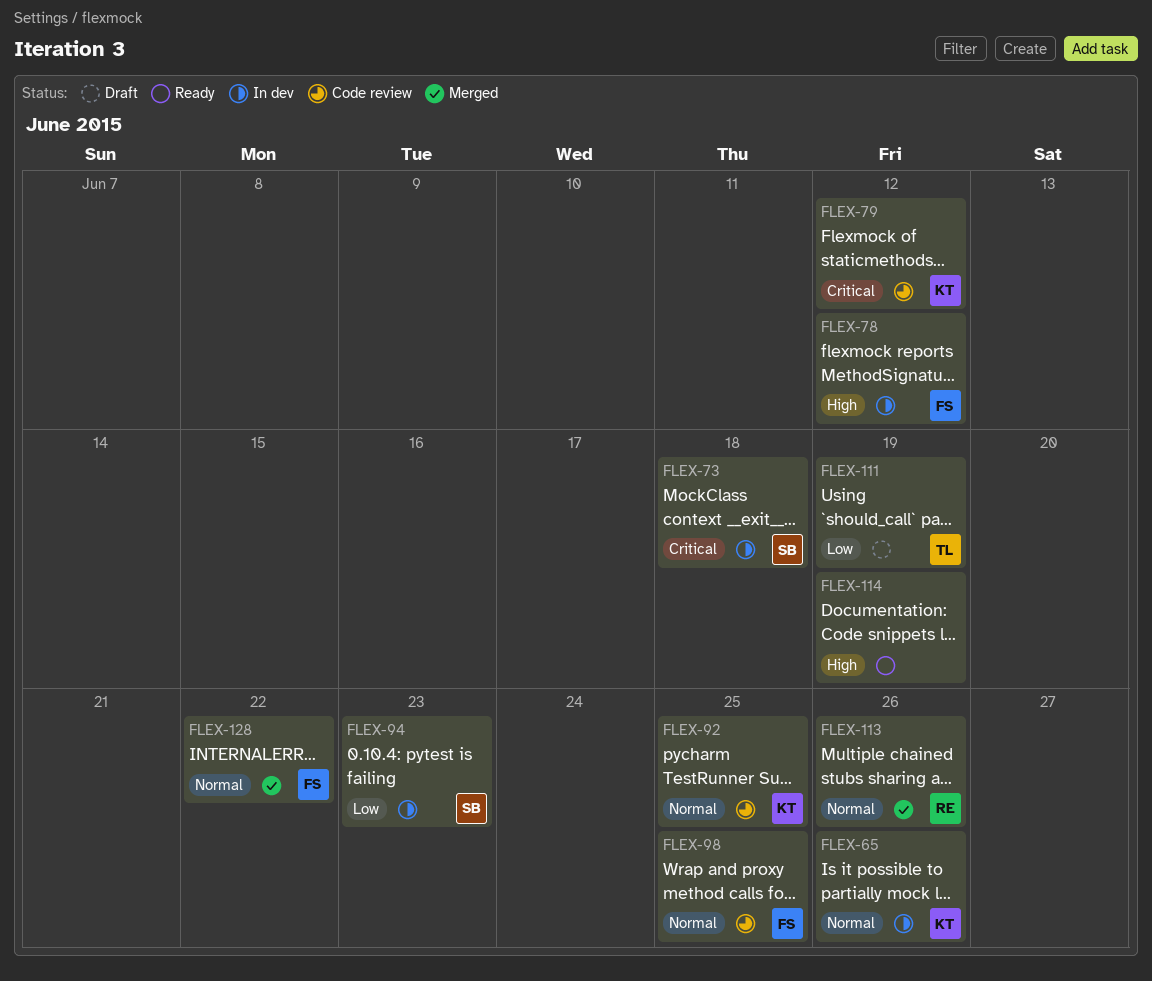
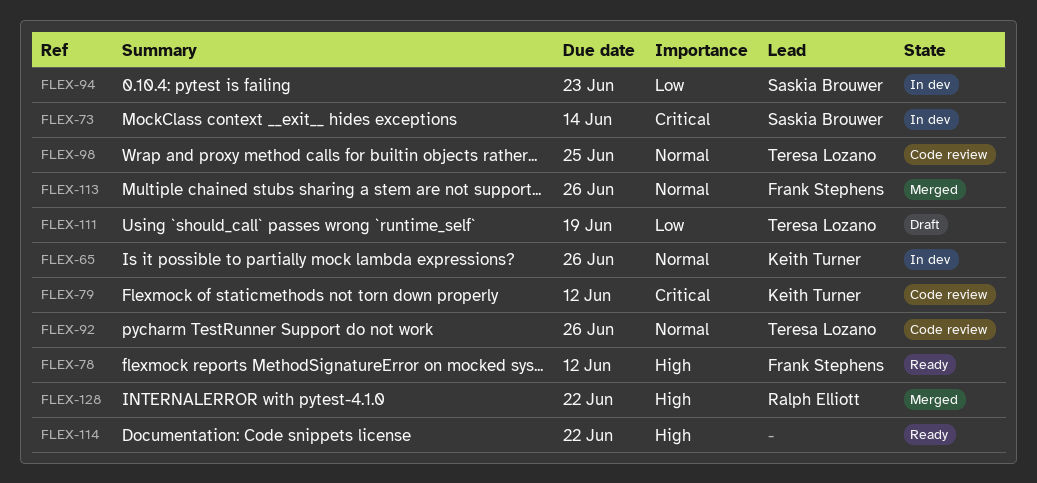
FLEX-73, due: Jun 18 -> Jun 14
FLEX-78, status: In dev -> Ready
FLEX-92, owner: Keith Turner -> Teresa Lozano
FLEX-92, due: Jun 25 -> Jun 26
FLEX-98, owner: Frank Stephens -> Teresa Lozano
FLEX-113, owner: Ralph Elliott -> Frank Stephens
FLEX-114, due: Jun 19 -> Jun 22
FLEX-128, owner: Frank Stephens -> Ralph Elliott
FLEX-128, priority: Normal -> High

